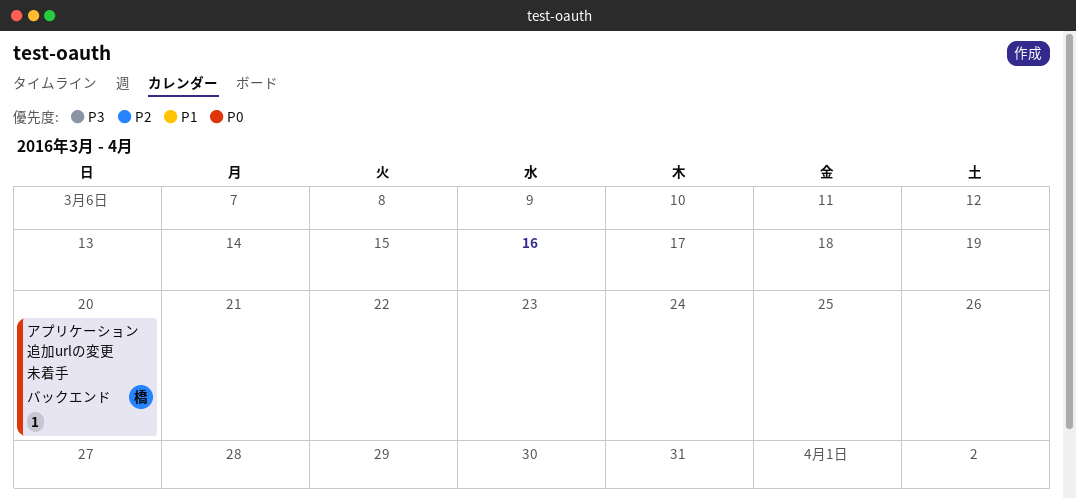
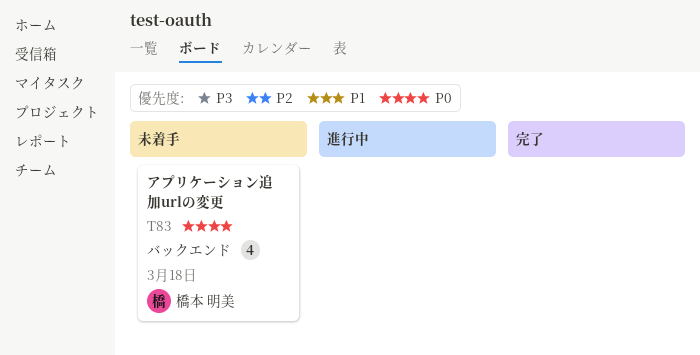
アプリケーション追加urlの変更, estimate: 1 -> 4
アプリケーション追加urlの変更, due: Mar 20 -> Mar 18

